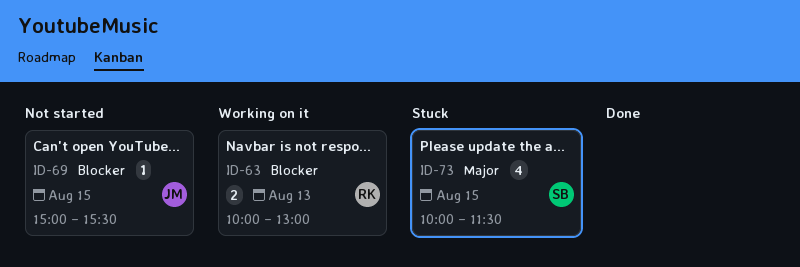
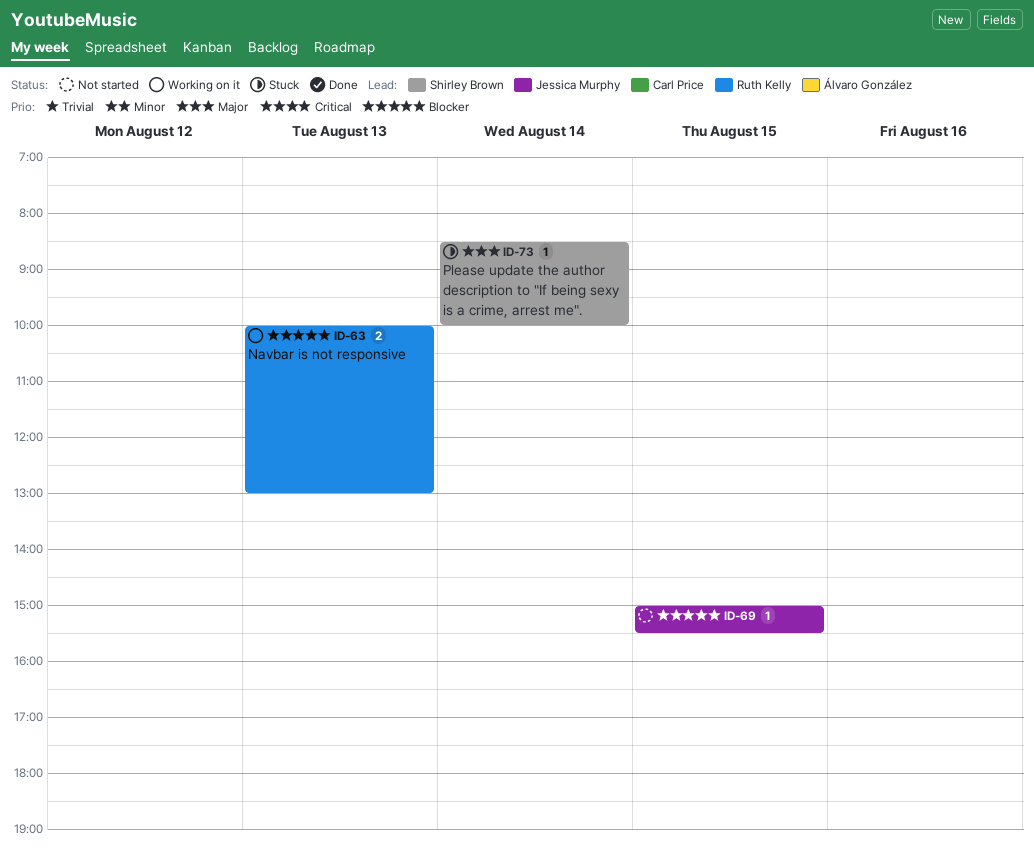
ID-73, estimate: 4 -> 1
ID-73, day: Aug 15 -> Aug 14
ID-73, begins: 10:00 -> 08:30
ID-73, ends: 11:30 -> 10:00

